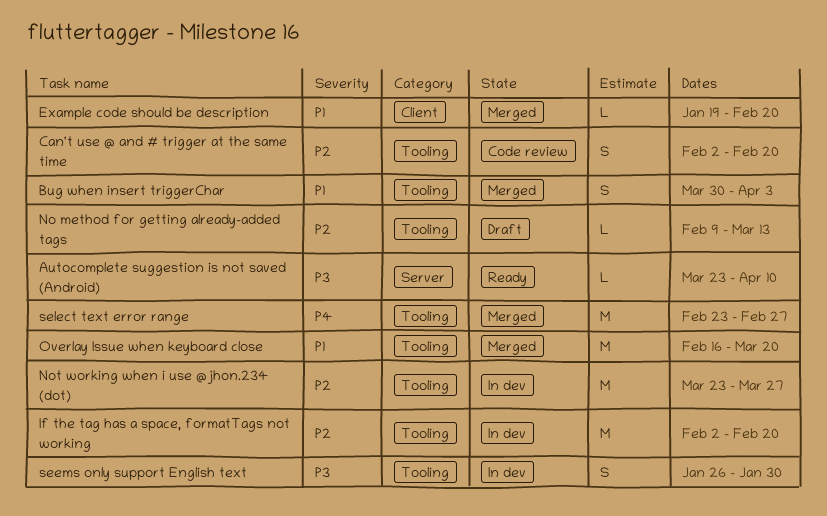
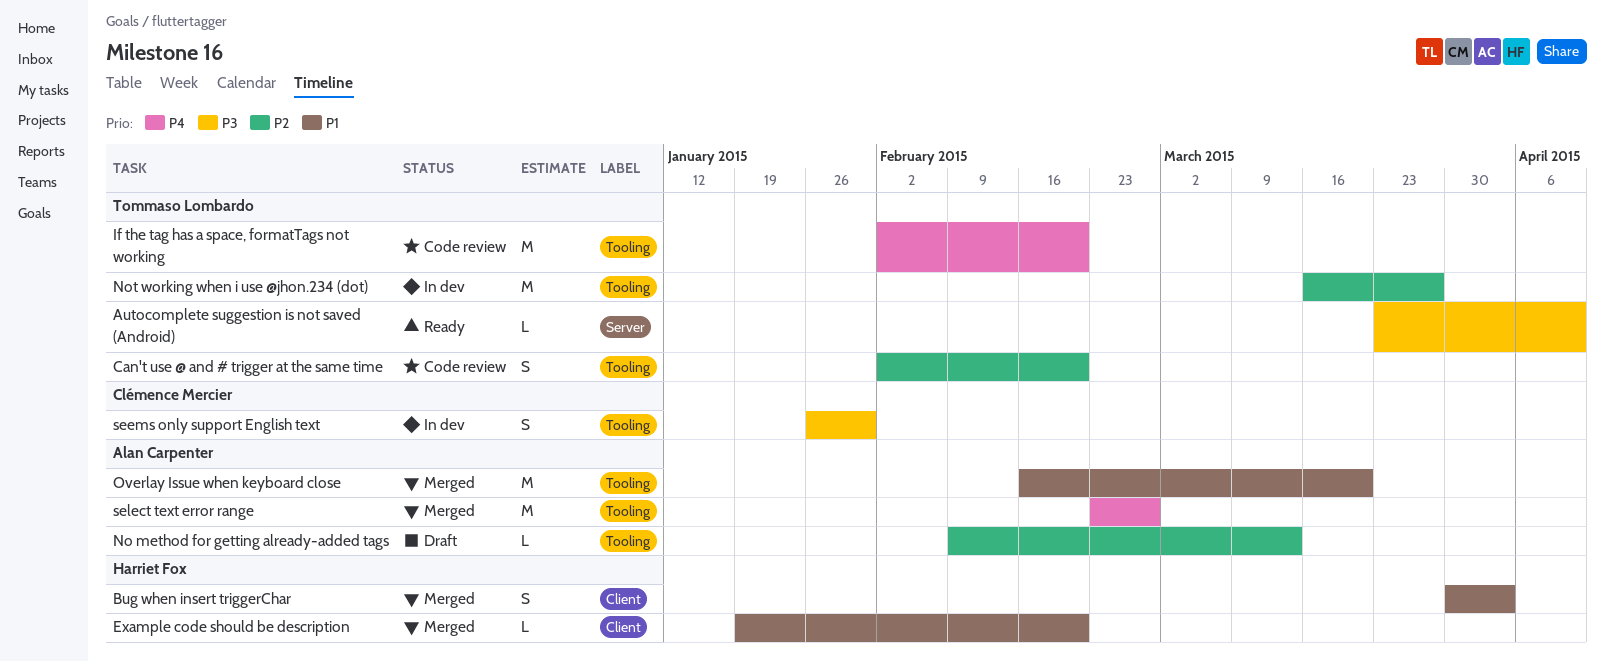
Bug when insert triggerChar, label: Tooling -> Client
If the tag has a space, formatTags not working, status: In dev -> Code review
If the tag has a space, formatTags not working, priority: P2 -> P4
Not working when i use @jhon.234 (dot), start: Mar 23 -> Mar 16

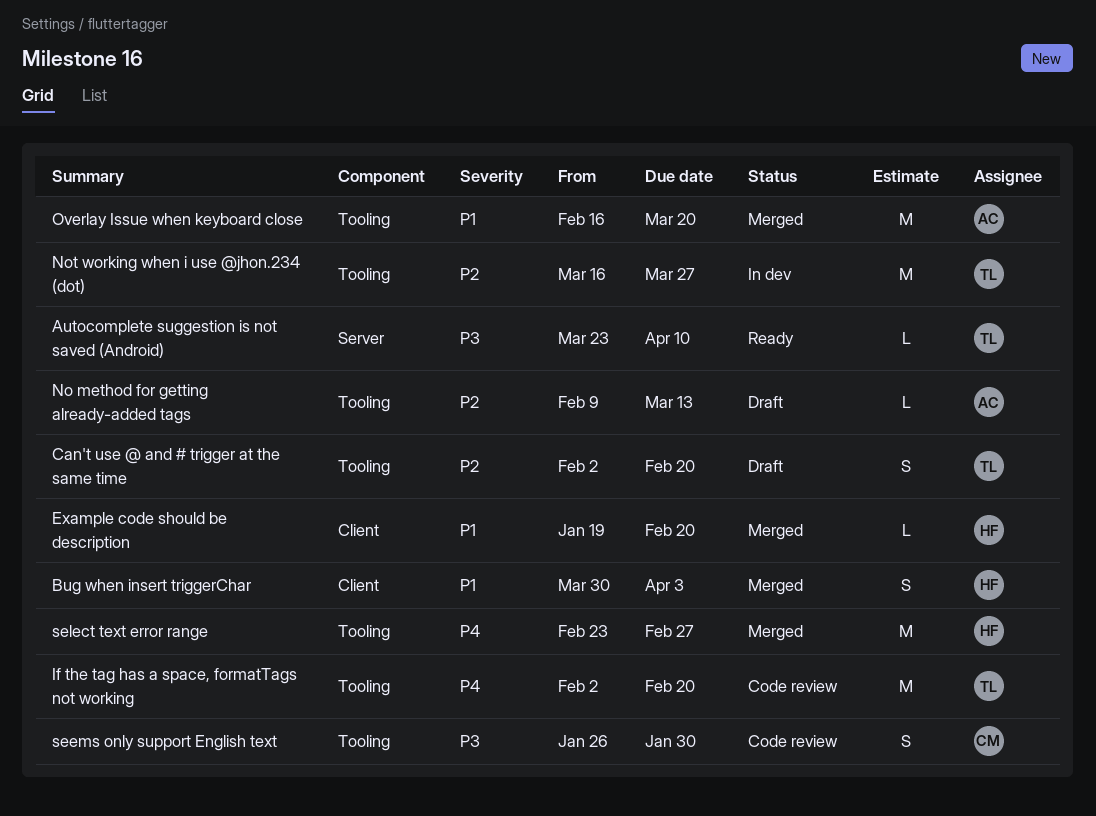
Can't use @ and # trigger at the same time, status: Code review -> Draft
seems only support English text, status: In dev -> Code review
select text error range, owner: Alan Carpenter -> Harriet Fox

